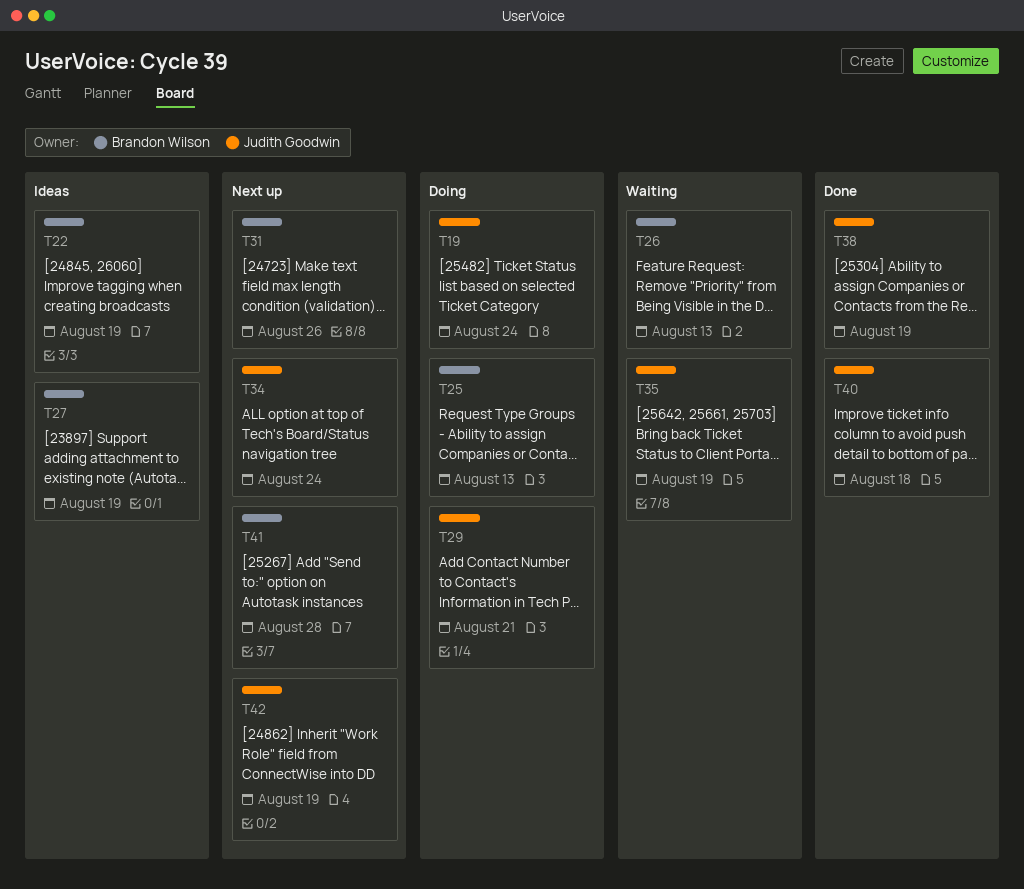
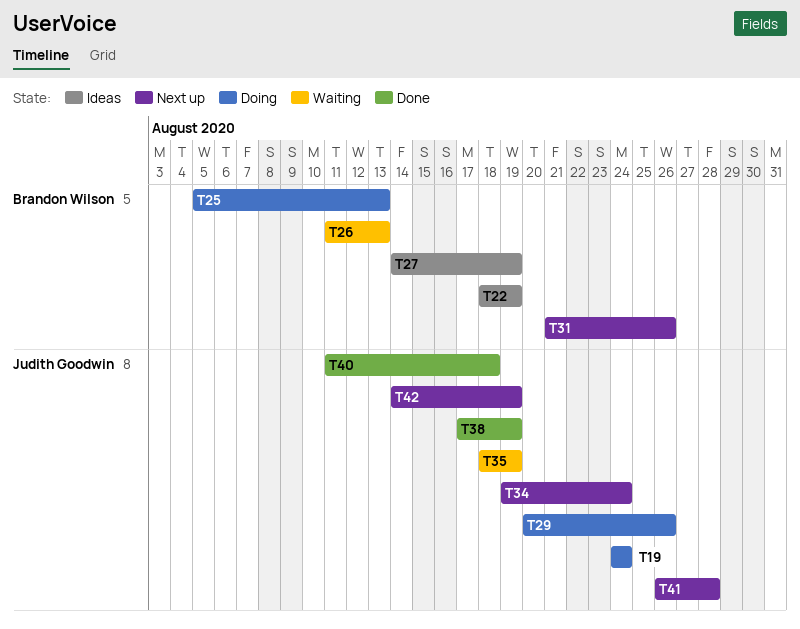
T29, due: Aug 21 -> Aug 26
T41, owner: Brandon Wilson -> Judith Goodwin

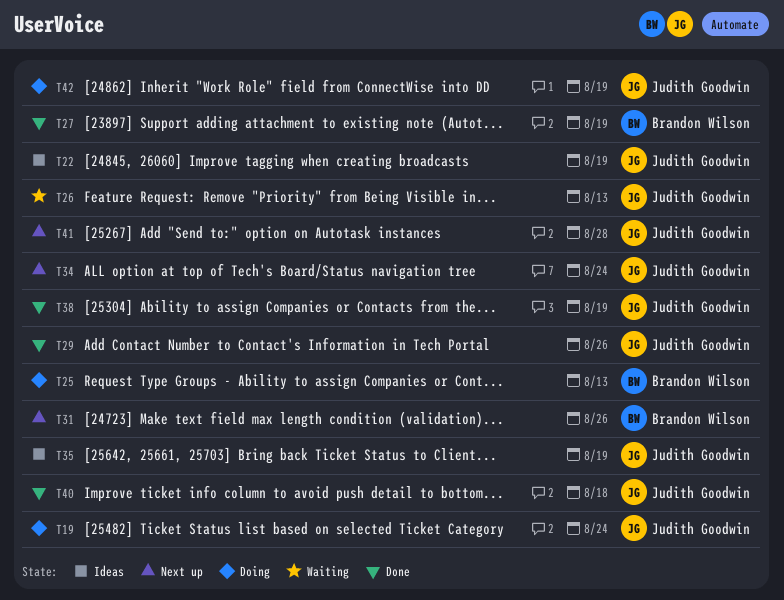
T22, owner: Brandon Wilson -> Judith Goodwin
T26, owner: Brandon Wilson -> Judith Goodwin
T27, status: Ideas -> Done
T29, status: Doing -> Done
T35, status: Waiting -> Ideas
T42, status: Next up -> Doing

